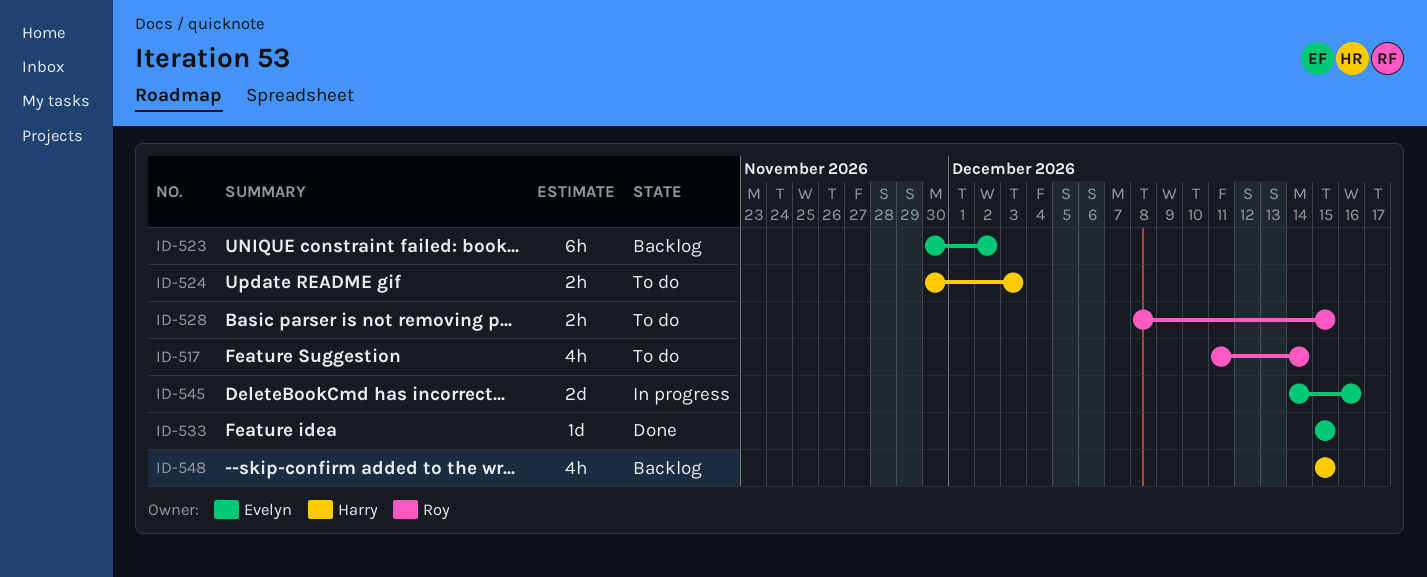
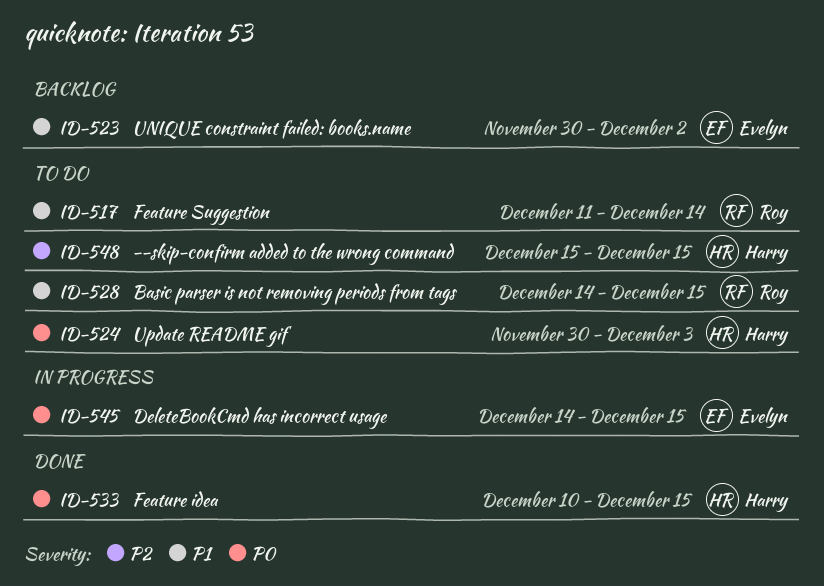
ID-528, start: Dec 8 -> Dec 14
ID-533, owner: Evelyn -> Harry
ID-533, start: Dec 15 -> Dec 10
ID-545, due: Dec 16 -> Dec 15
ID-548, status: Backlog -> To do

